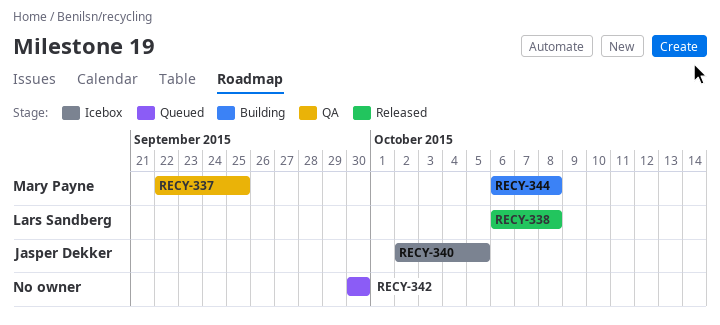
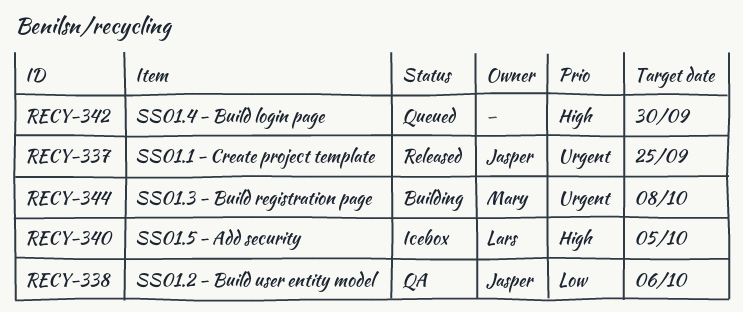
RECY-337, status: QA -> Released
RECY-337, owner: Mary Payne -> Jasper Dekker
RECY-338, status: Released -> QA
RECY-338, owner: Lars Sandberg -> Jasper Dekker
RECY-338, due: Oct 8 -> Oct 6
RECY-340, owner: Jasper Dekker -> Lars Sandberg

